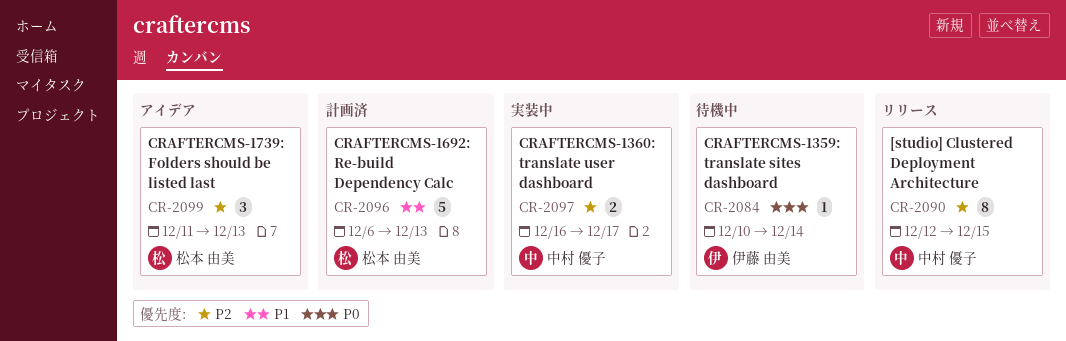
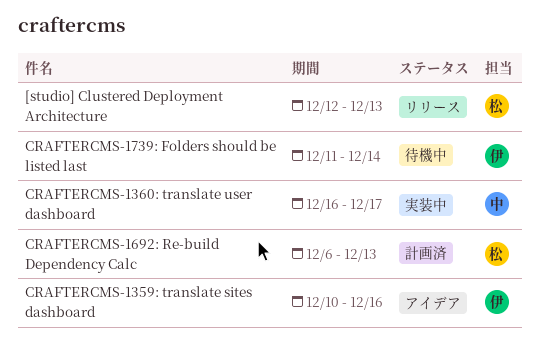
[studio] Clustered Deployment Architecture, owner: 中村 優子 -> 松本 由美
[studio] Clustered Deployment Architecture, due: Dec 15 -> Dec 13
CRAFTERCMS-1359: translate sites dashboard, status: 待機中 -> アイデア
CRAFTERCMS-1359: translate sites dashboard, due: Dec 14 -> Dec 16
CRAFTERCMS-1739: Folders should be listed last, status: アイデア -> 待機中
CRAFTERCMS-1739: Folders should be listed last, owner: 松本 由美 -> 伊藤 由美
CRAFTERCMS-1739: Folders should be listed last, due: Dec 13 -> Dec 14

